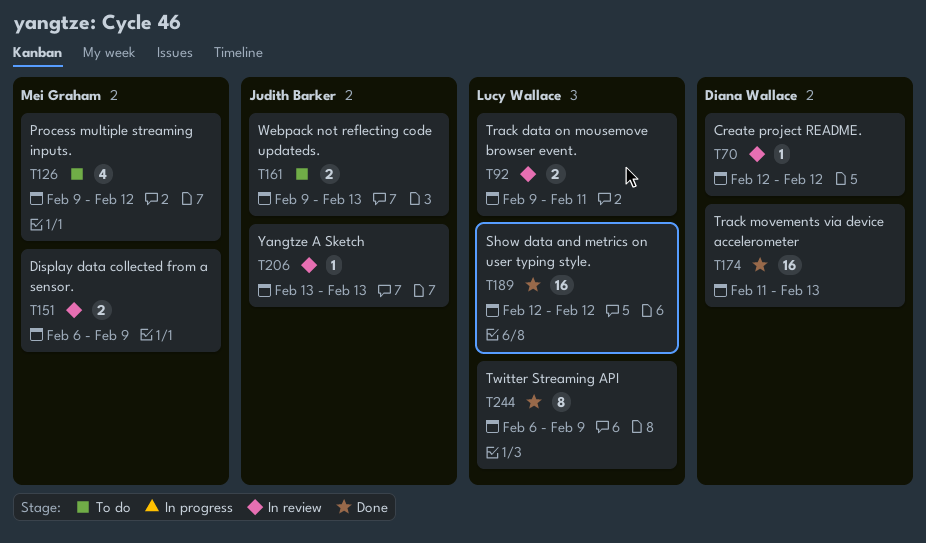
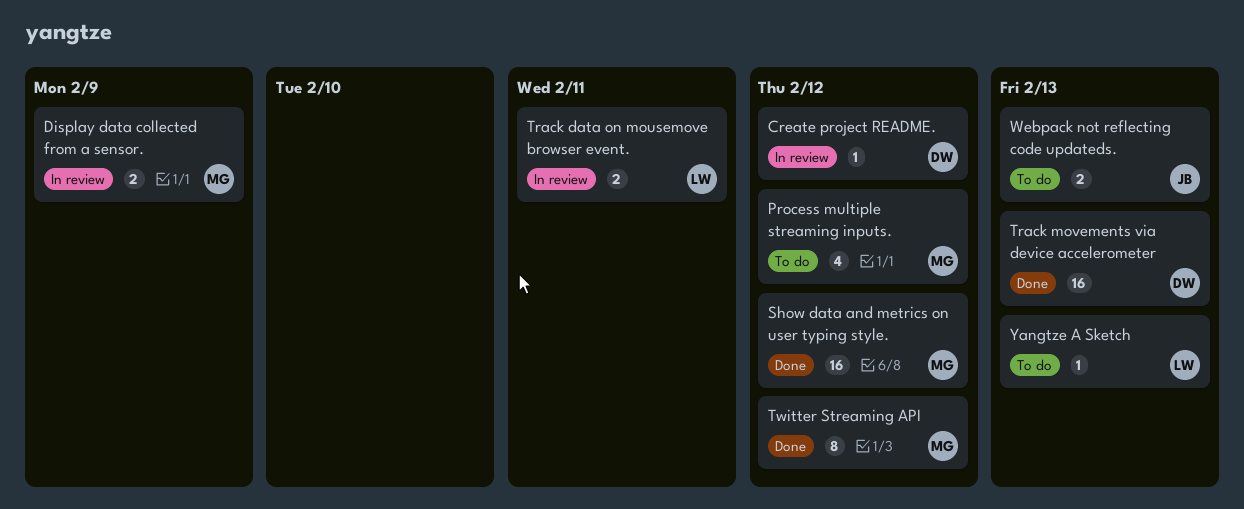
Show data and metrics on user typing style., owner: Lucy Wallace -> Mei Graham
Twitter Streaming API, owner: Lucy Wallace -> Mei Graham
Twitter Streaming API, due: Feb 9 -> Feb 12
Yangtze A Sketch, status: In review -> To do
Yangtze A Sketch, owner: Judith Barker -> Lucy Wallace

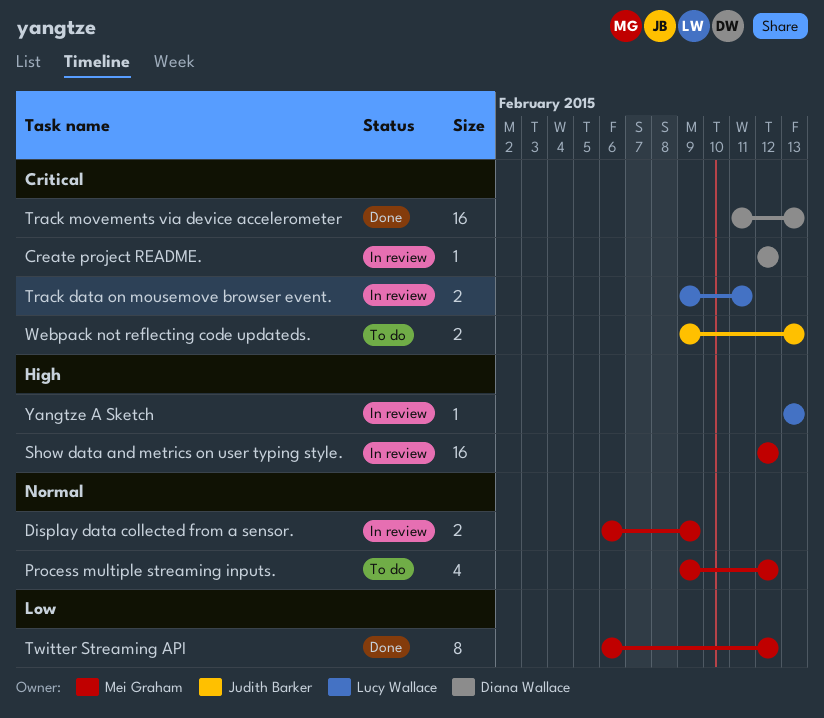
Show data and metrics on user typing style., status: Done -> In review
Yangtze A Sketch, status: To do -> In review

